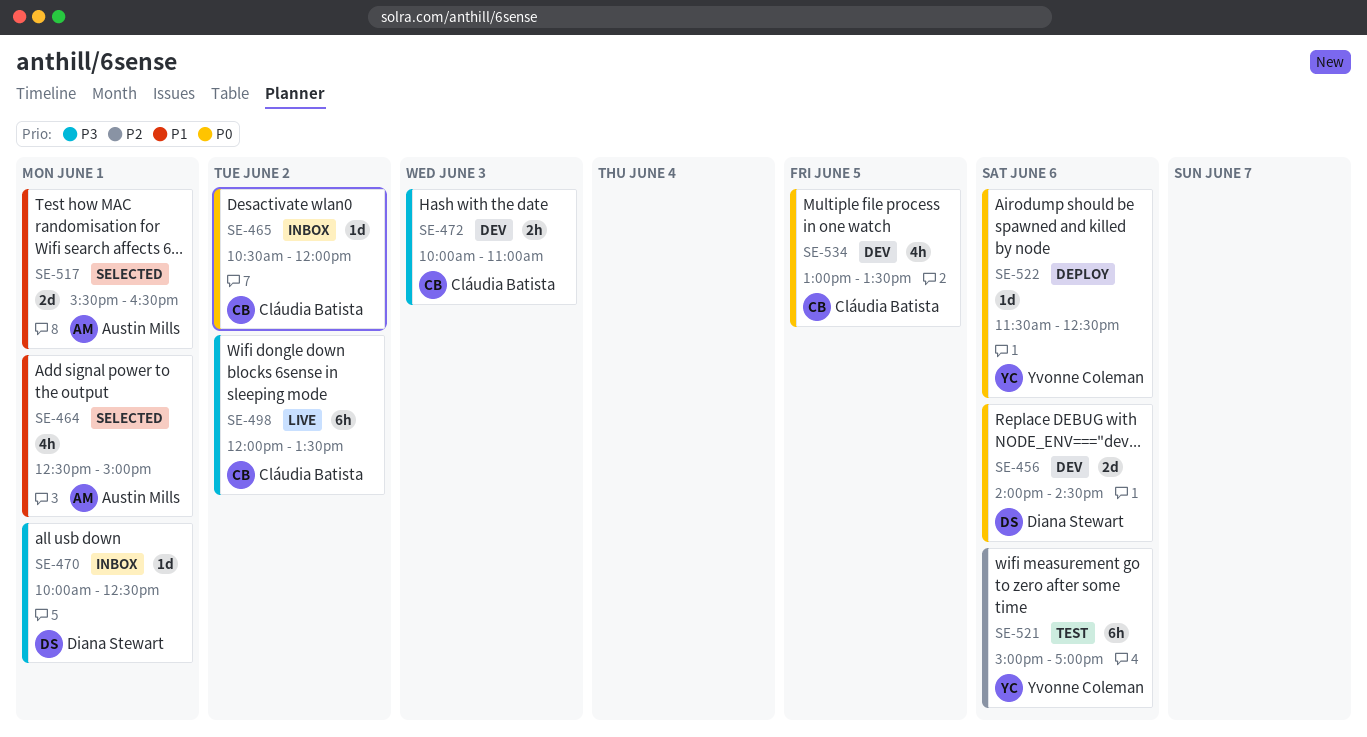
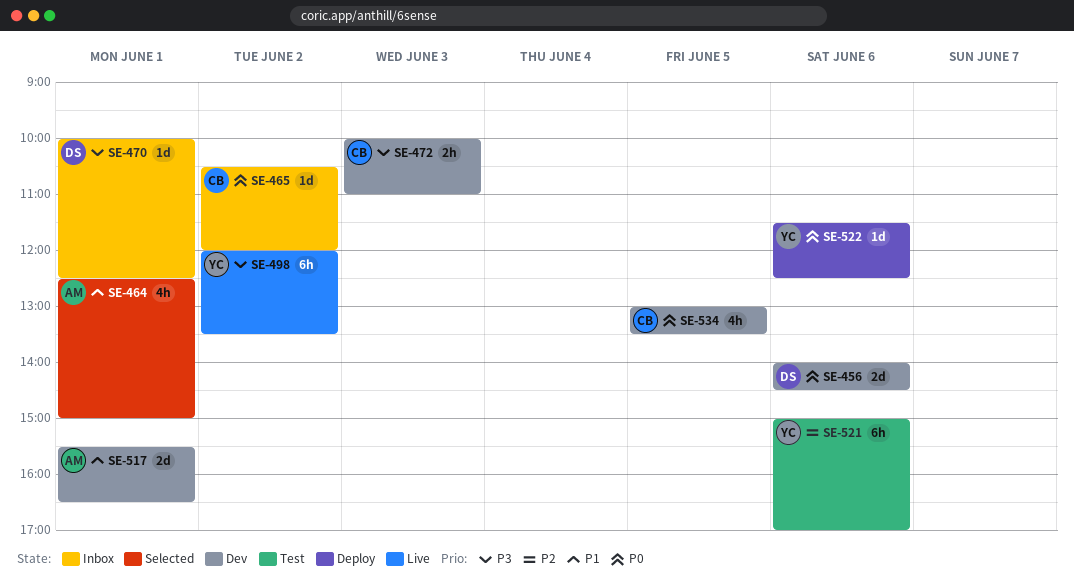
SE-498, owner: Cláudia Batista -> Yvonne Coleman
SE-517, status: Selected -> Dev

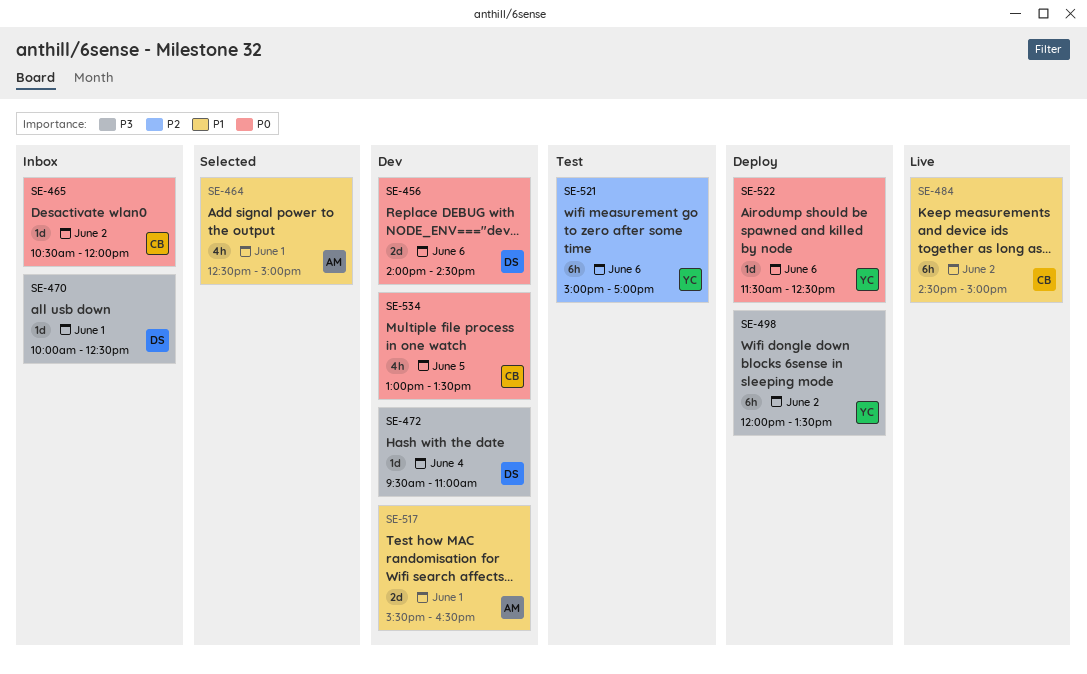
SE-472, owner: CB -> DS
SE-472, estimate: 2h -> 1d
SE-472, day: Jun 3 -> Jun 4
SE-472, begins: 10:00 -> 09:30
SE-484: none -> present
SE-498, status: Live -> Deploy

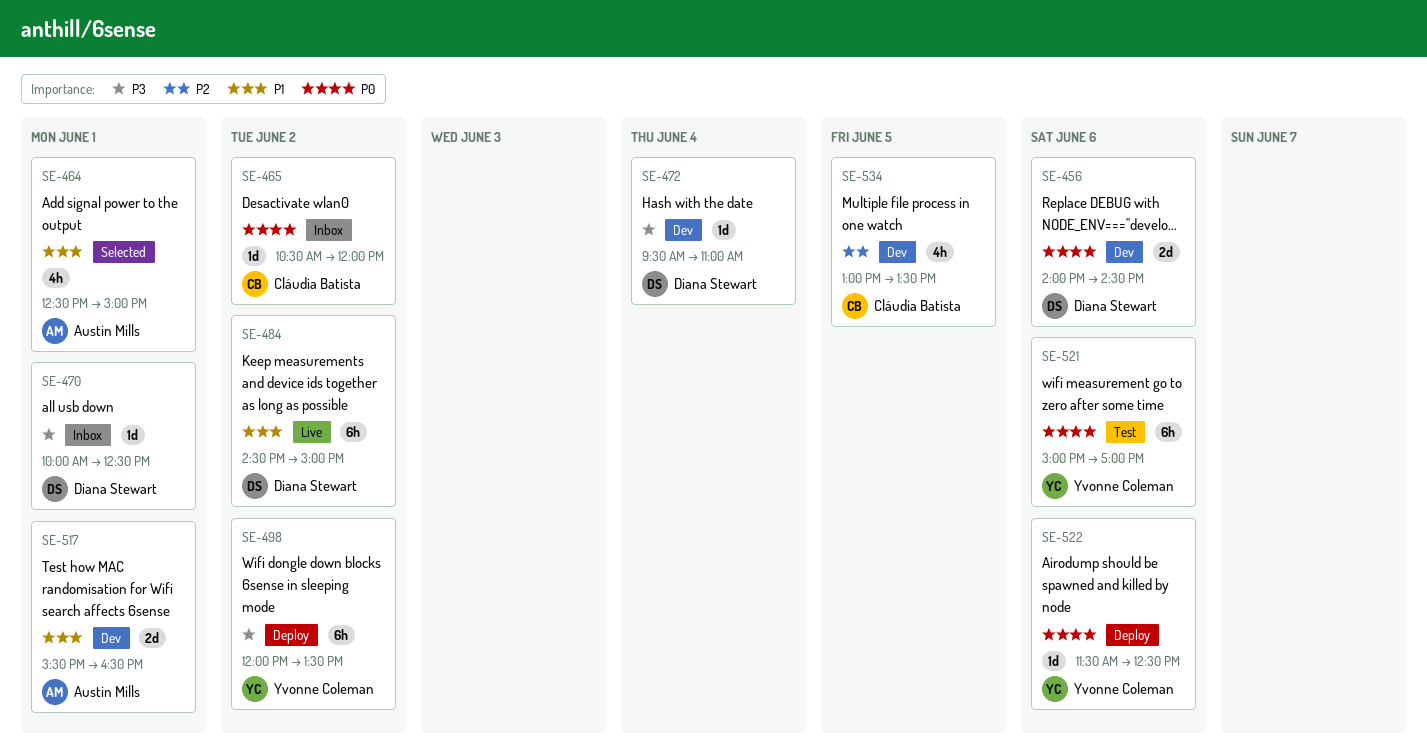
SE-484, owner: Cláudia Batista -> Diana Stewart
SE-521, priority: P2 -> P0
SE-534, priority: P0 -> P2

